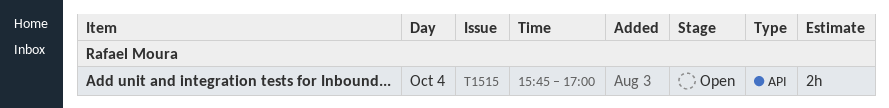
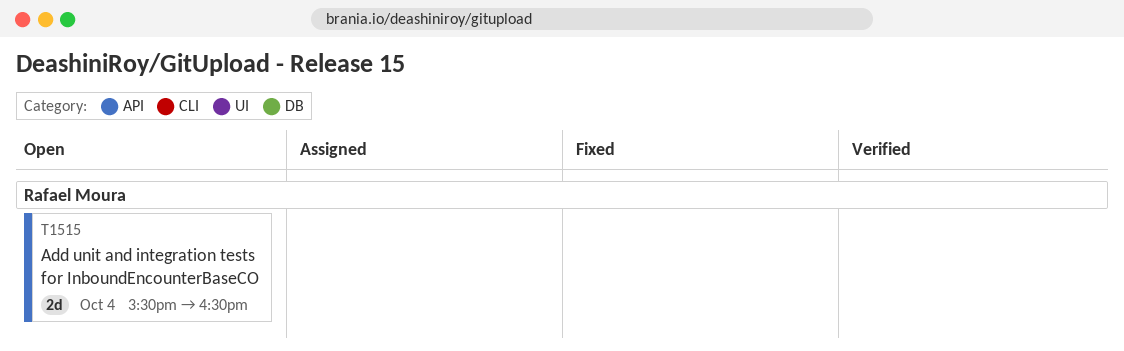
T1515, estimate: 2h -> 2d
T1515, begins: 15:45 -> 15:30
T1515, ends: 17:00 -> 16:30

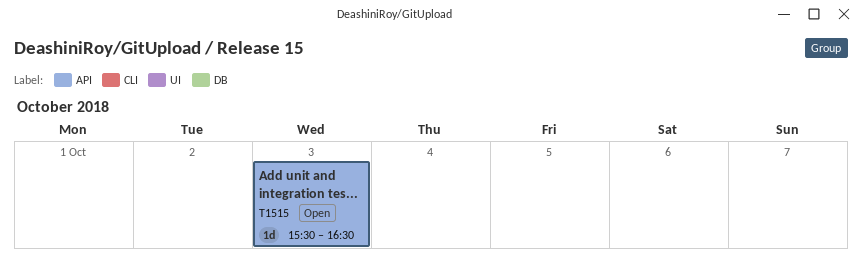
T1515, estimate: 2d -> 1d
T1515, day: Oct 4 -> Oct 3

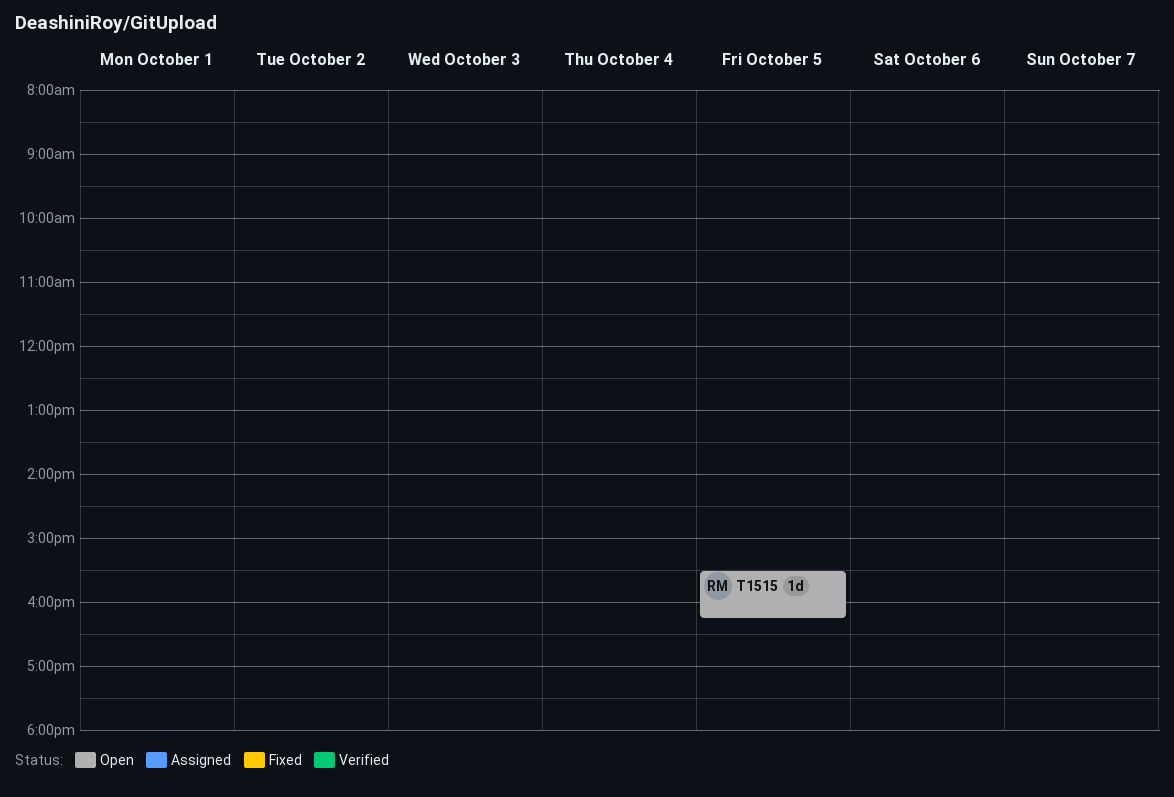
T1515, day: Oct 3 -> Oct 5
T1515, ends: 16:30 -> 16:15

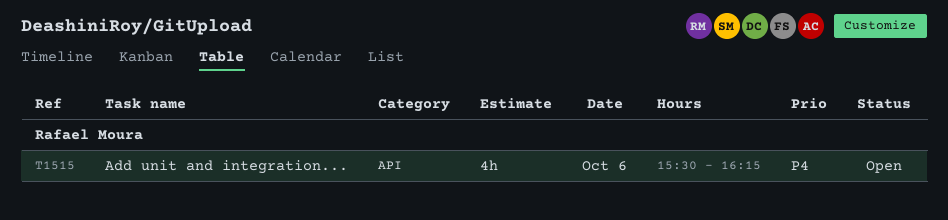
T1515, estimate: 1d -> 4h
T1515, day: Oct 5 -> Oct 6

